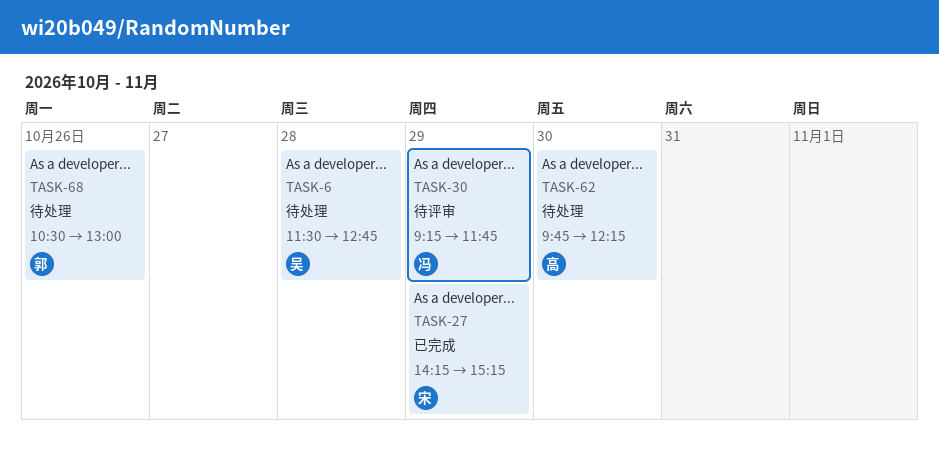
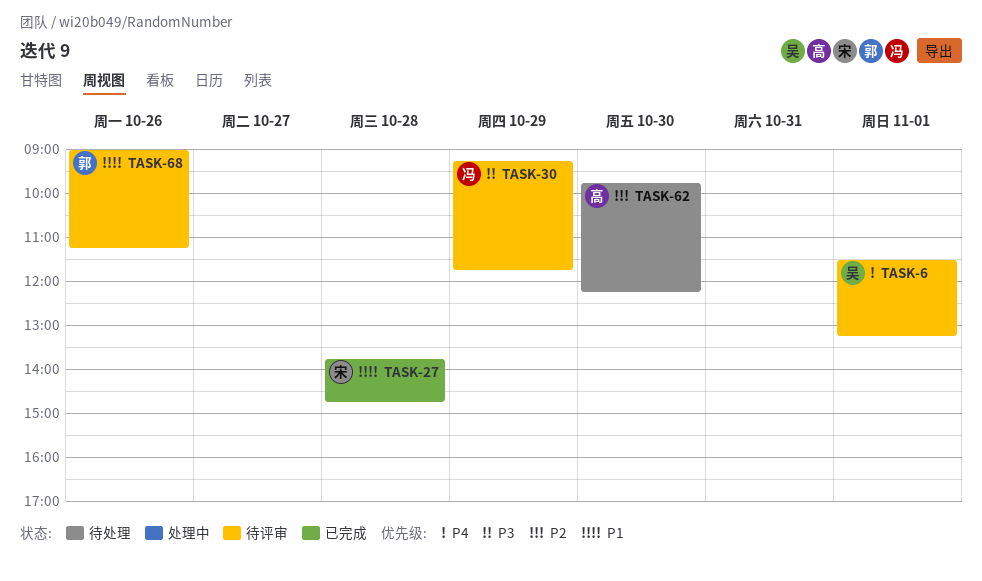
TASK-6, status: 待处理 -> 待评审
TASK-6, day: Oct 28 -> Nov 1
TASK-6, ends: 12:45 -> 13:15
TASK-27, day: Oct 29 -> Oct 28
TASK-27, begins: 14:15 -> 13:45
TASK-27, ends: 15:15 -> 14:45
TASK-68, status: 待处理 -> 待评审
TASK-68, begins: 10:30 -> 09:00
TASK-68, ends: 13:00 -> 11:15

